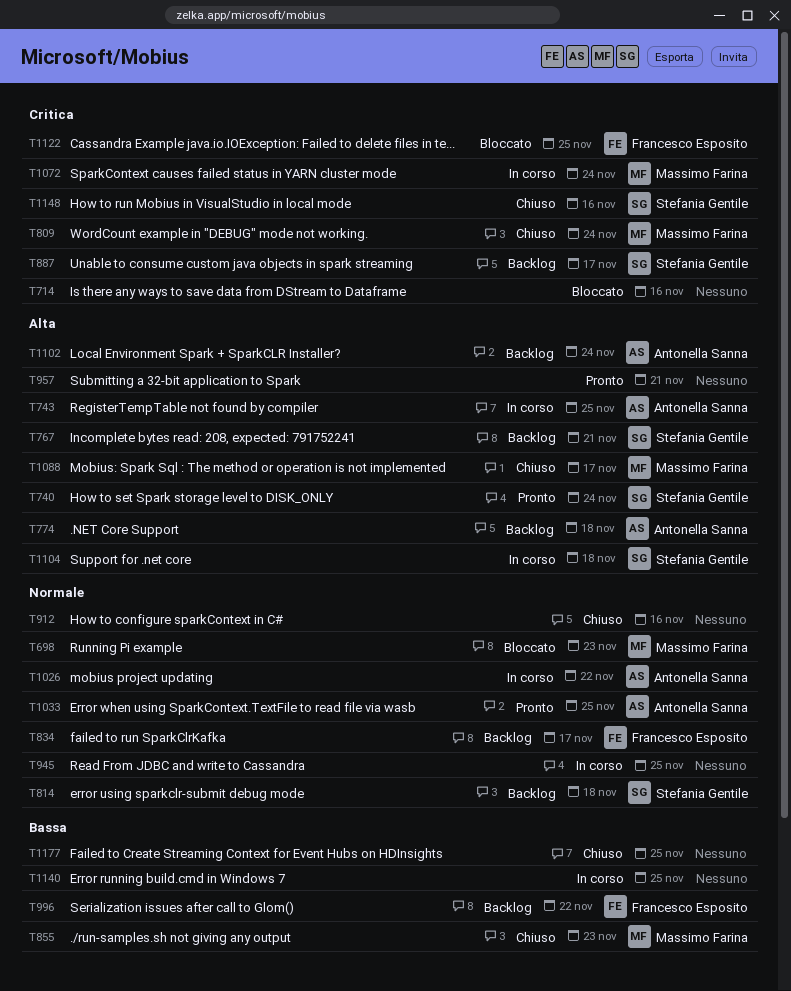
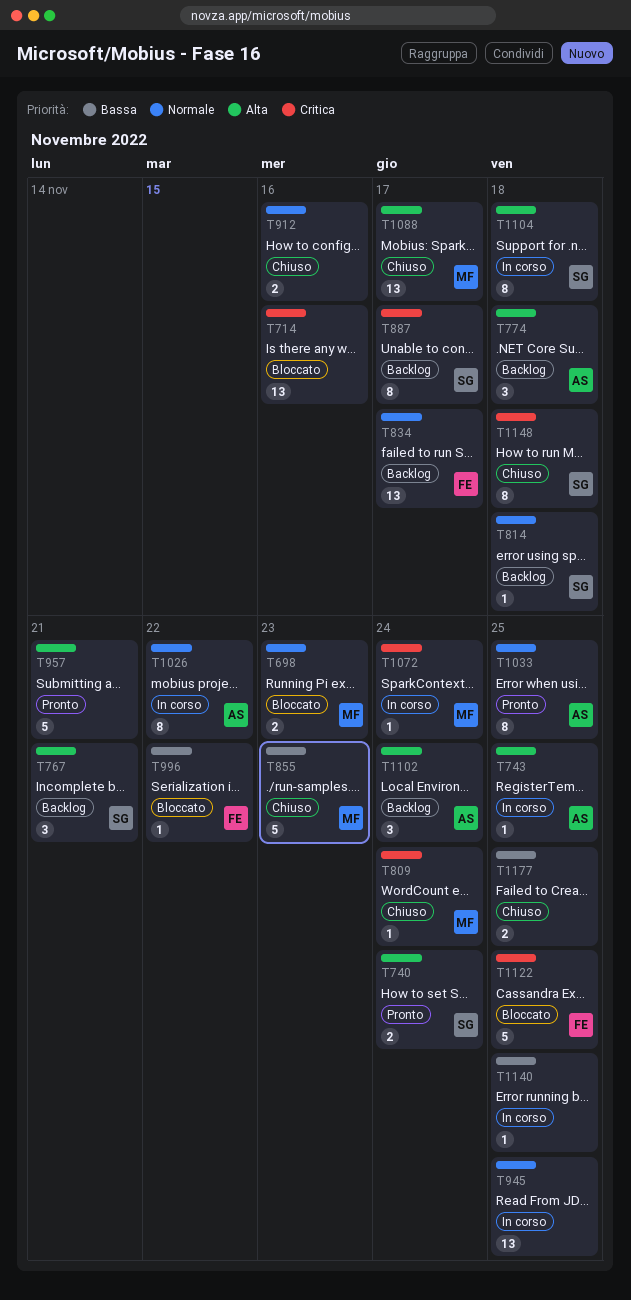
T996, status: Backlog -> Bloccato
T1148, due: Nov 16 -> Nov 18

